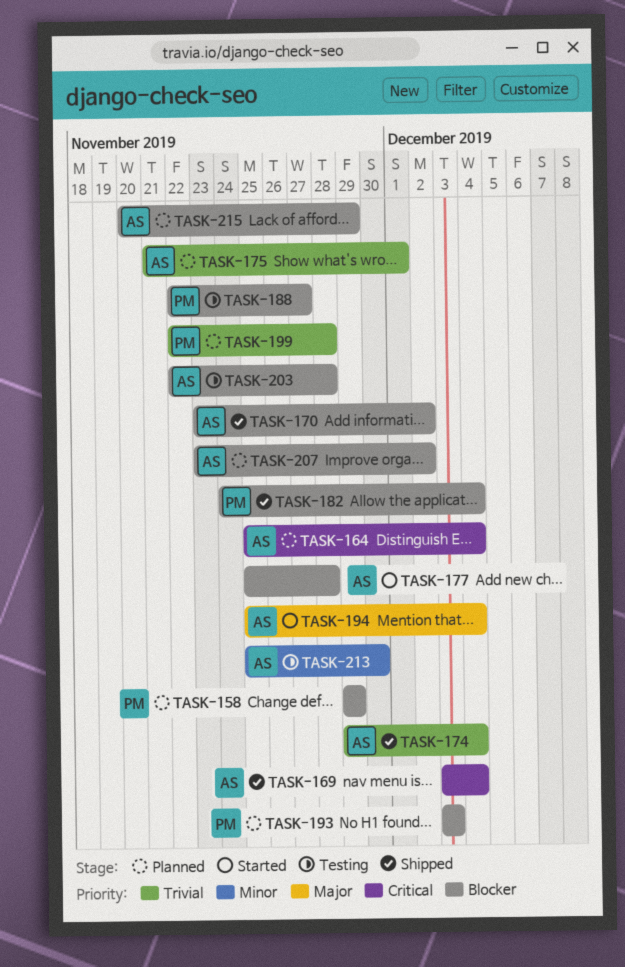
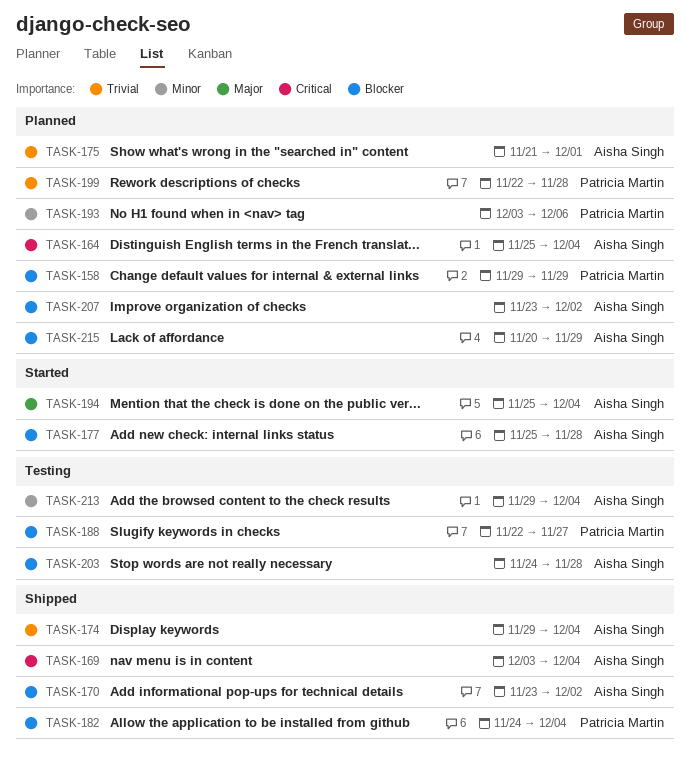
TASK-193, priority: Blocker -> Minor
TASK-193, due: Dec 3 -> Dec 6
TASK-203, start: Nov 22 -> Nov 24
TASK-213, start: Nov 25 -> Nov 29
TASK-213, due: Nov 30 -> Dec 4

